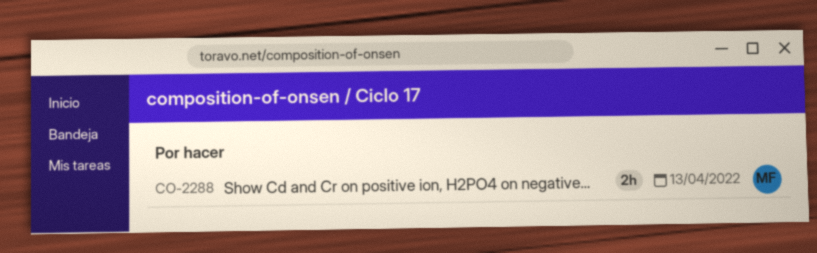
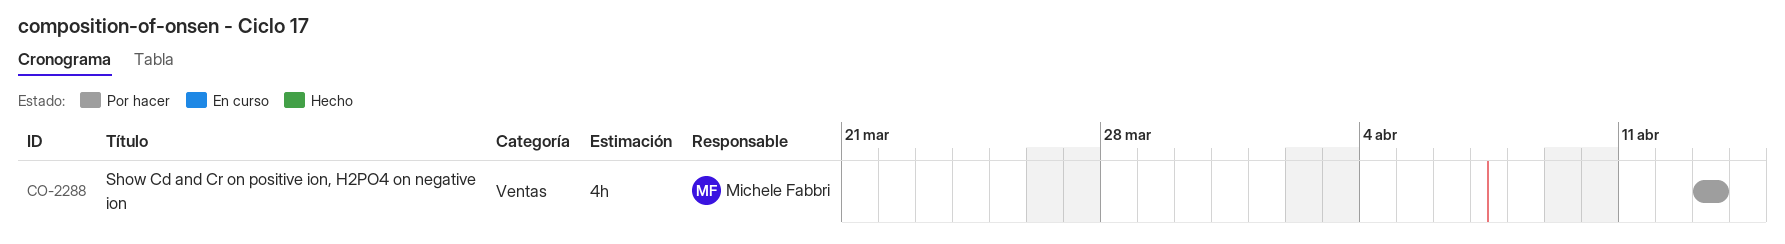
CO-2288, estimate: 2h -> 4h

